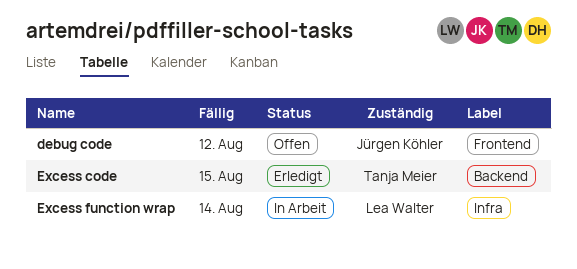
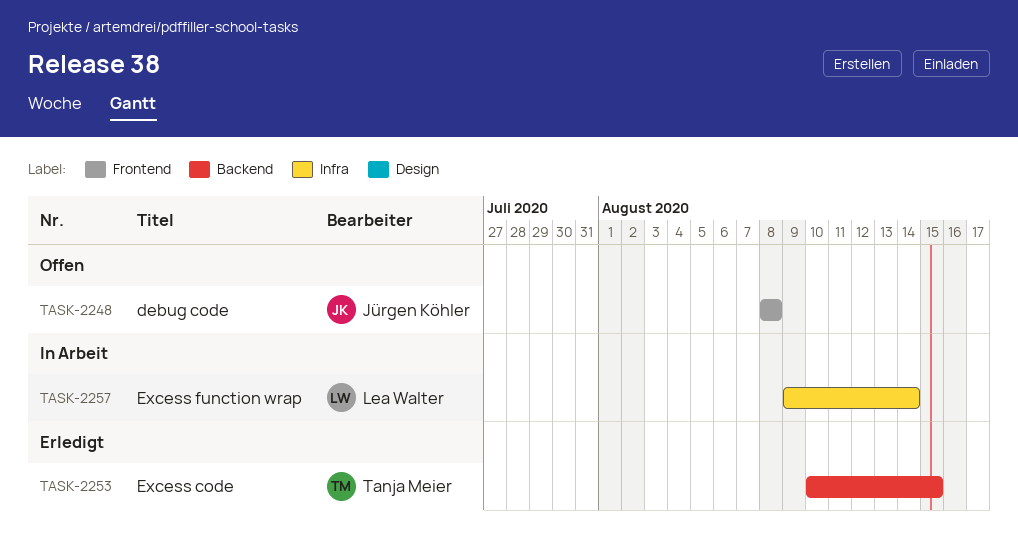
debug code, due: Aug 12 -> Aug 8

